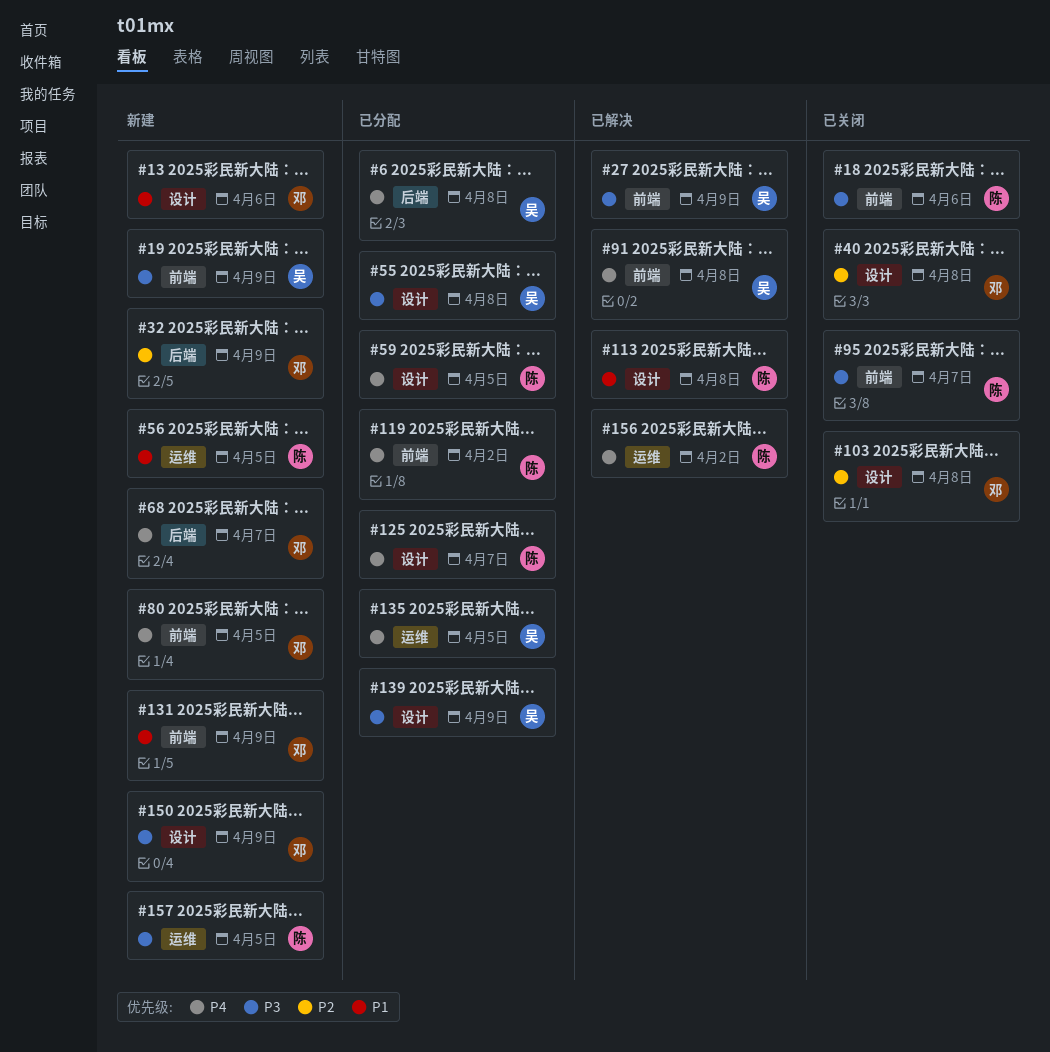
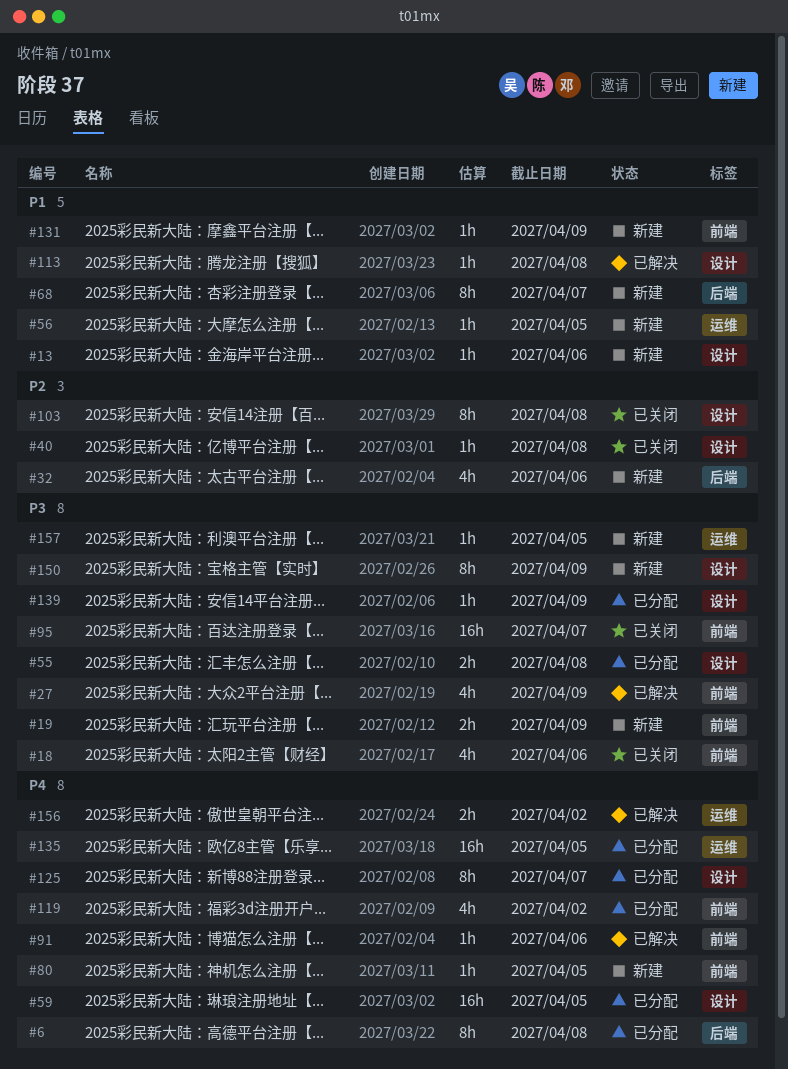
#32, due: Apr 9 -> Apr 6
#68, priority: P4 -> P1
#91, due: Apr 8 -> Apr 6

